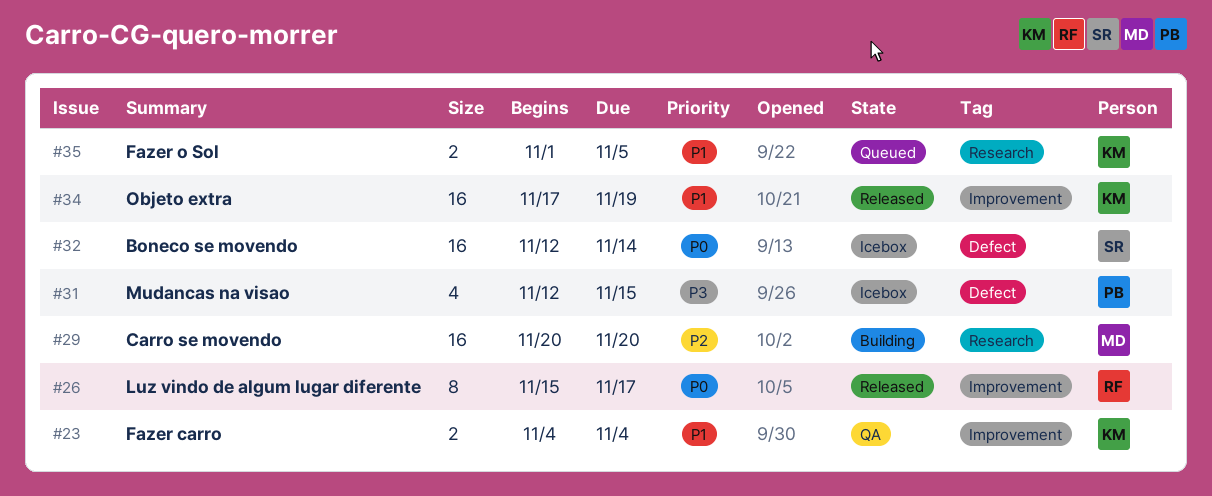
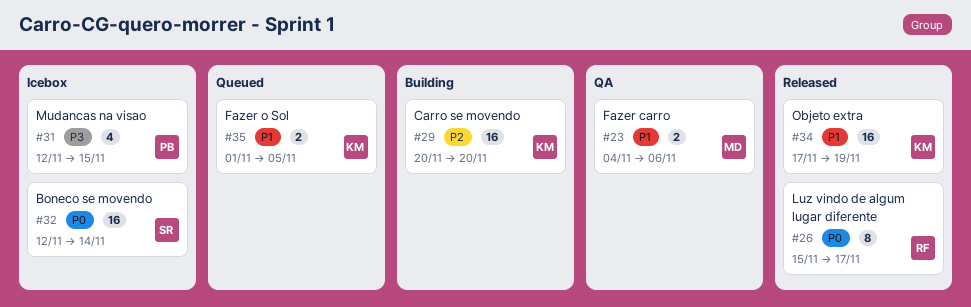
#23, owner: KM -> MD
#23, due: Nov 4 -> Nov 6
#29, owner: MD -> KM

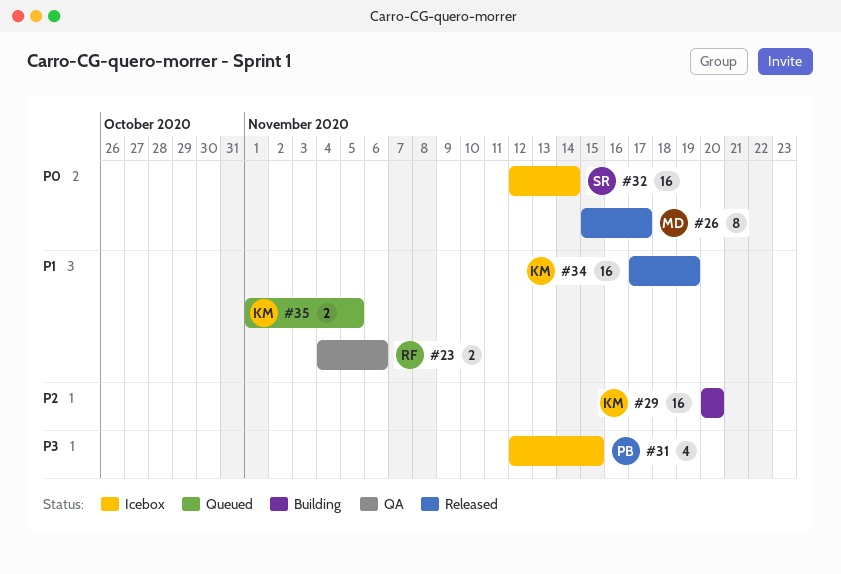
#23, owner: MD -> RF
#26, owner: RF -> MD

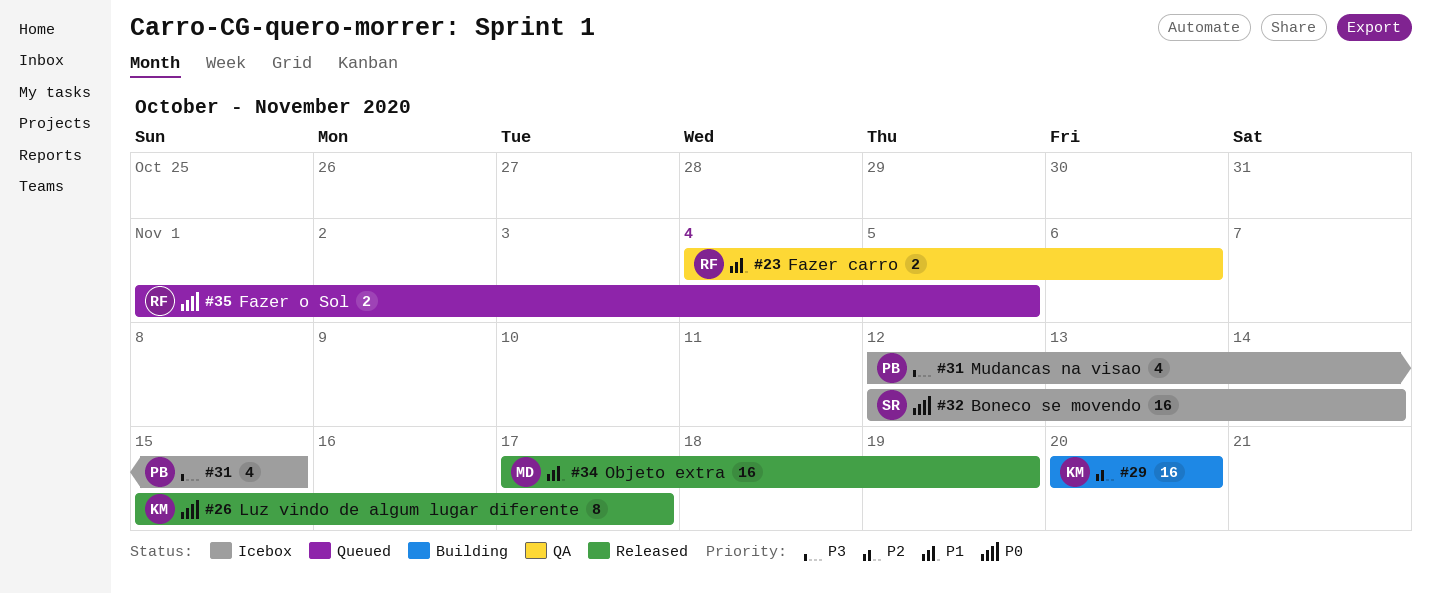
#26, owner: MD -> KM
#34, owner: KM -> MD
#35, owner: KM -> RF
#35, priority: P1 -> P0

